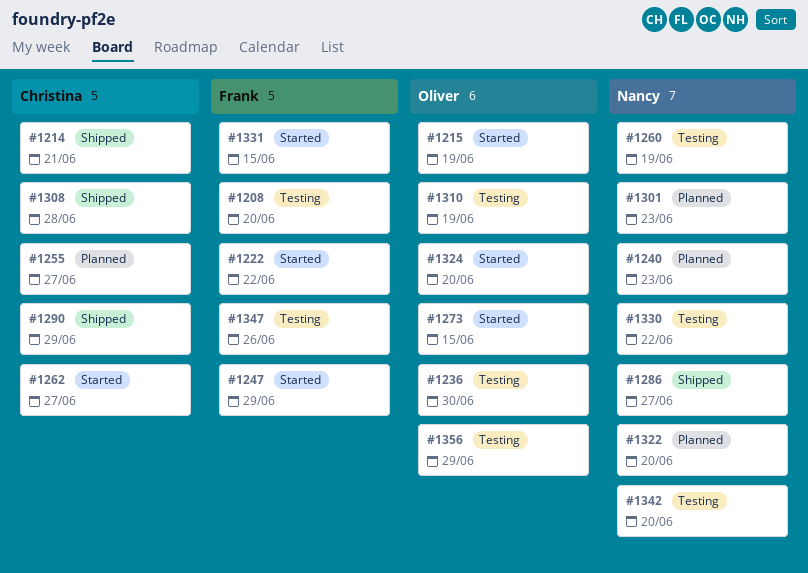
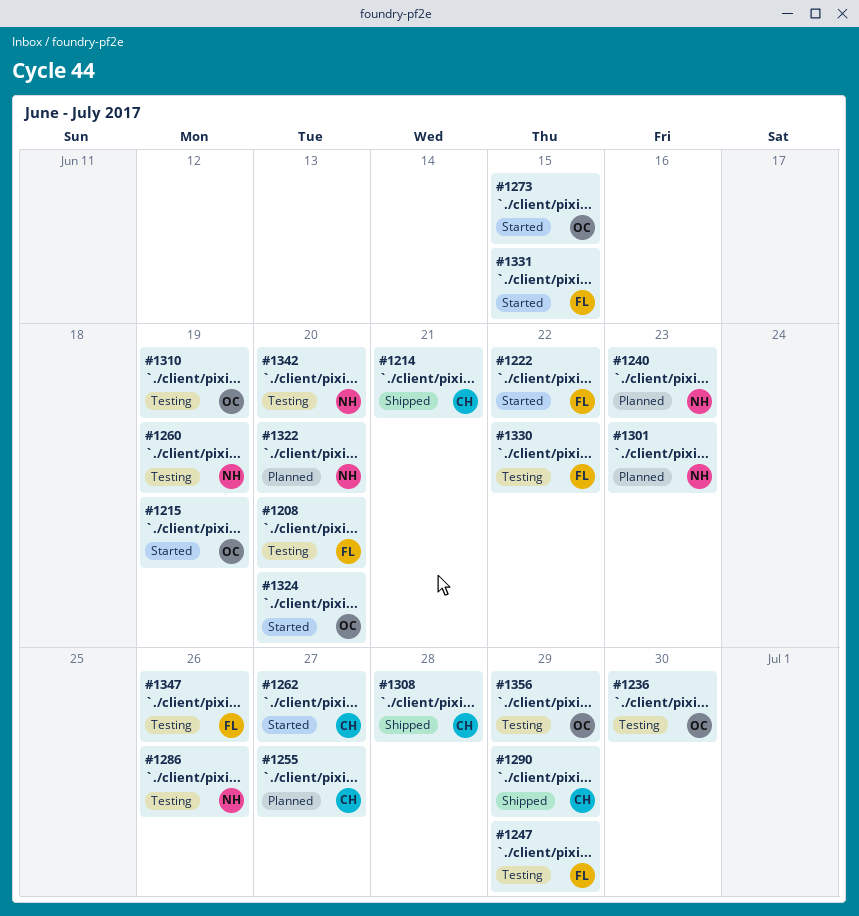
#1247, status: Started -> Testing
#1286, status: Shipped -> Testing
#1286, due: Jun 27 -> Jun 26
#1330, owner: Nancy -> Frank

